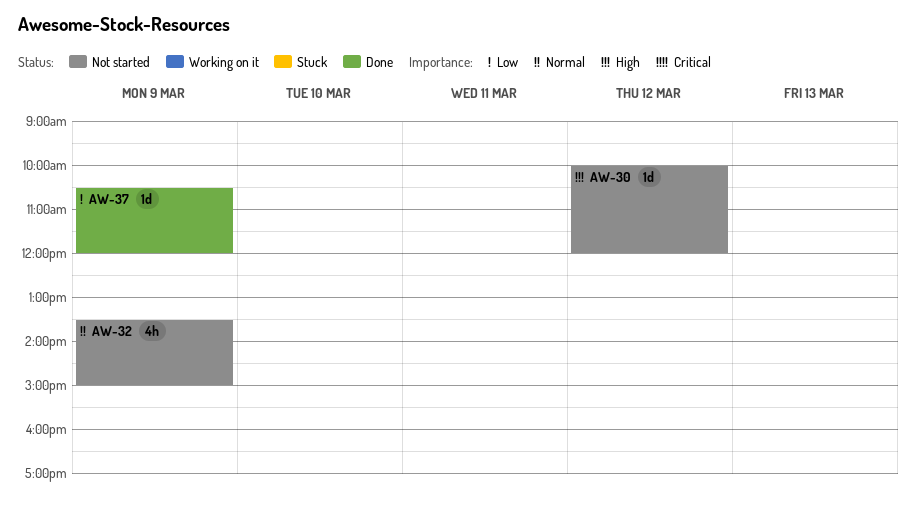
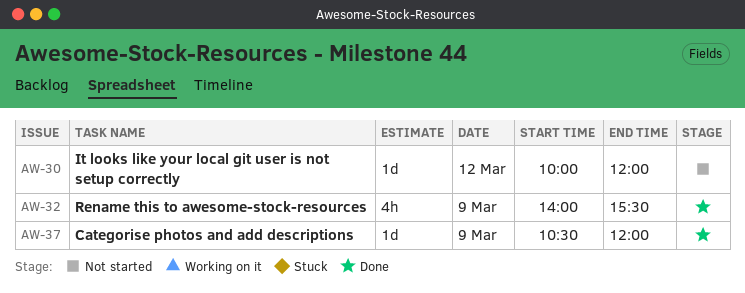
AW-32, status: Not started -> Done
AW-32, begins: 13:30 -> 14:00
AW-32, ends: 15:00 -> 15:30

